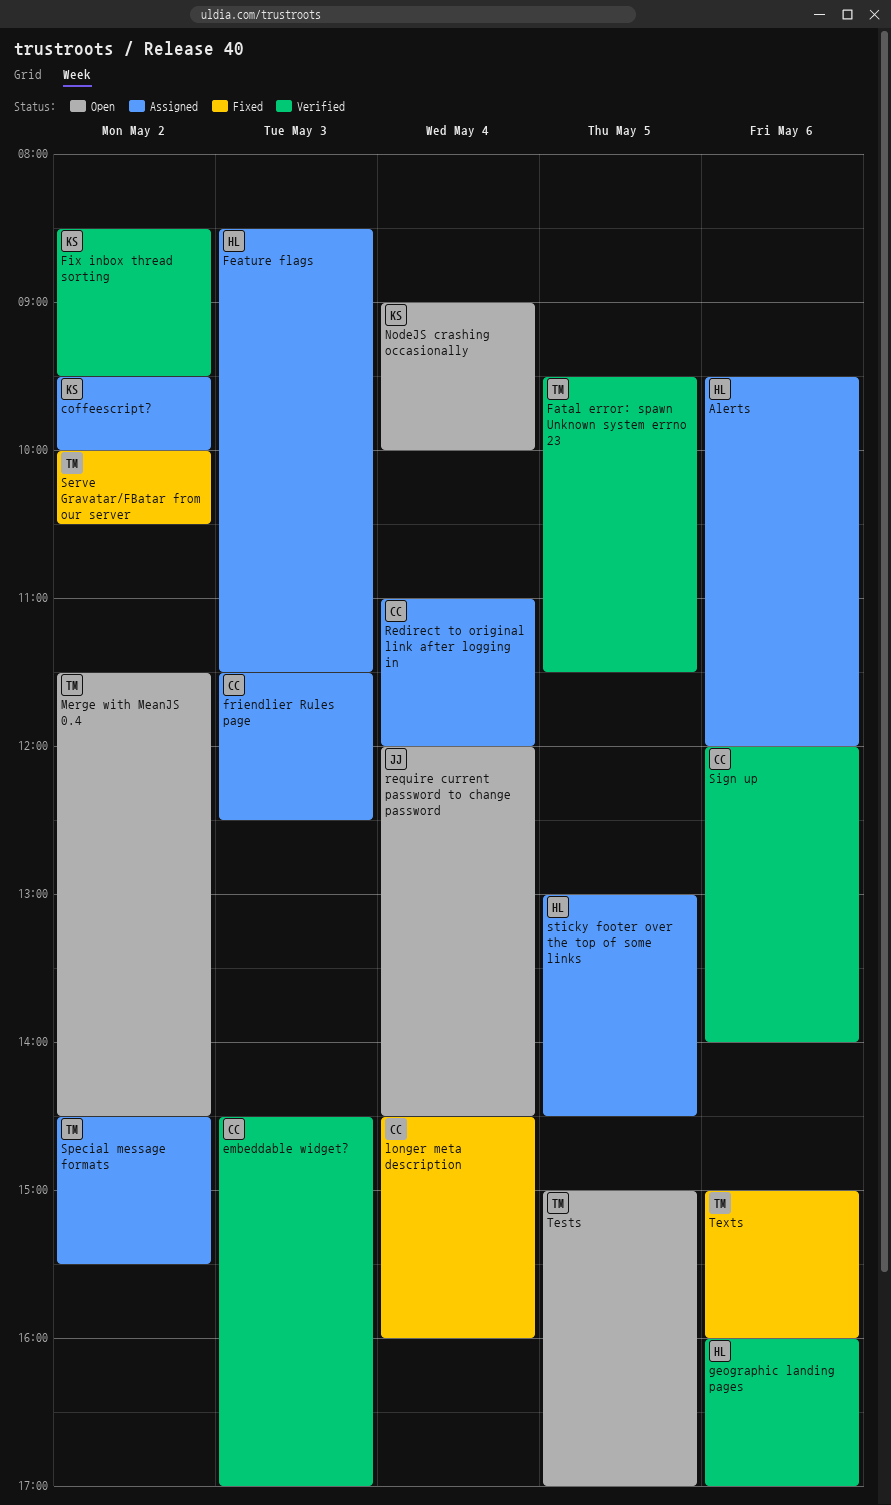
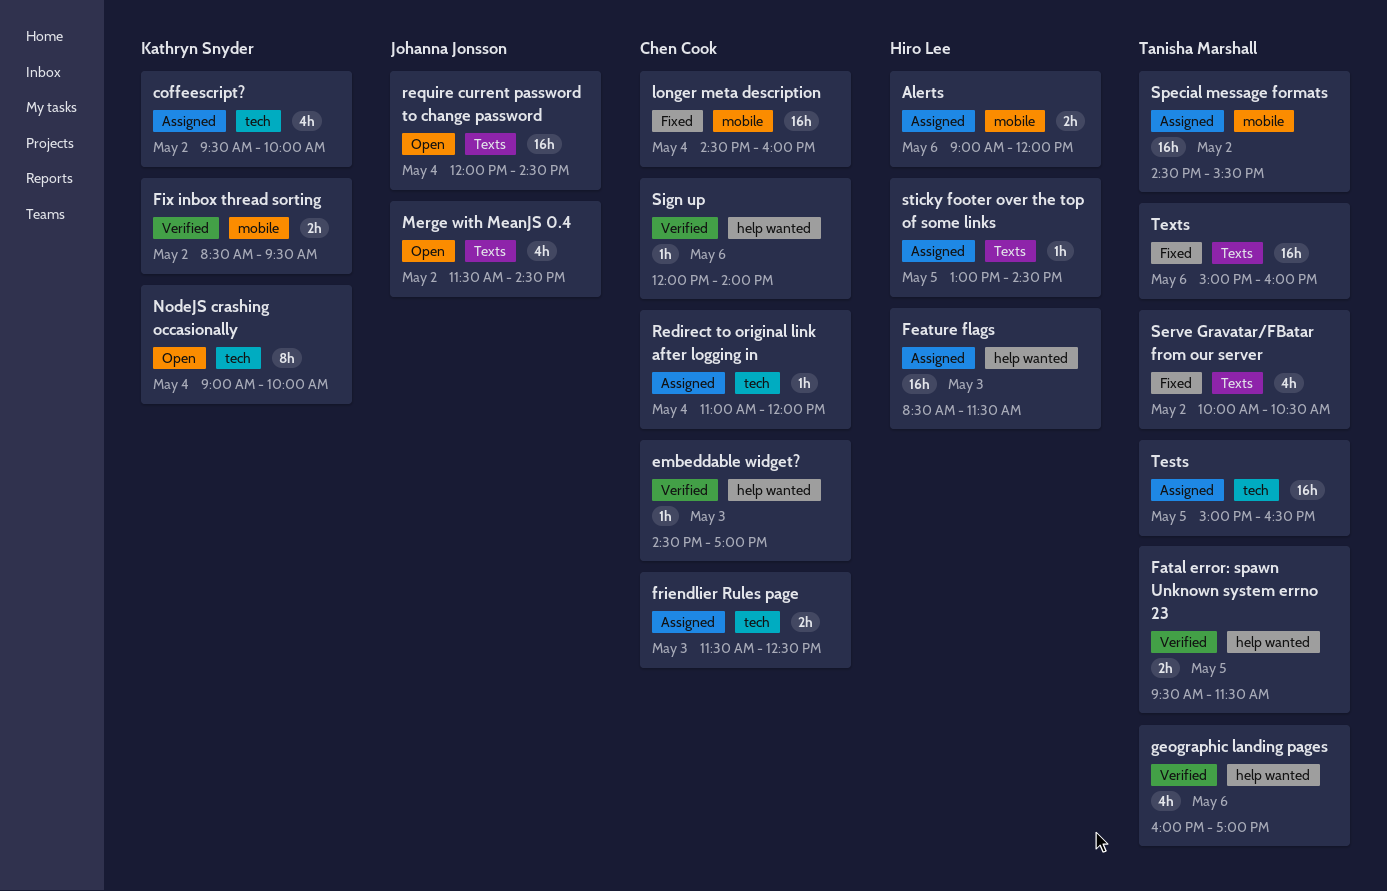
Alerts, begins: 09:30 -> 09:00
geographic landing pages, owner: Hiro Lee -> Tanisha Marshall
Merge with MeanJS 0.4, owner: Tanisha Marshall -> Johanna Jonsson
Tests, status: Open -> Assigned
Tests, ends: 17:00 -> 16:30

